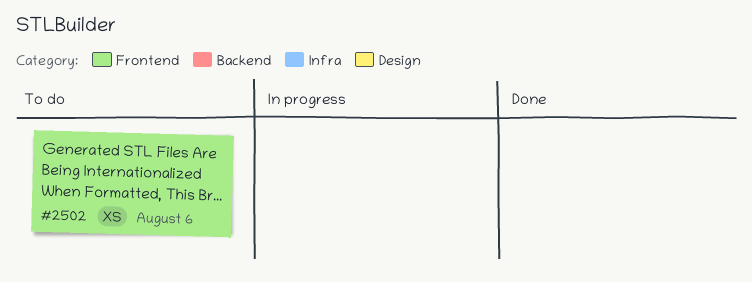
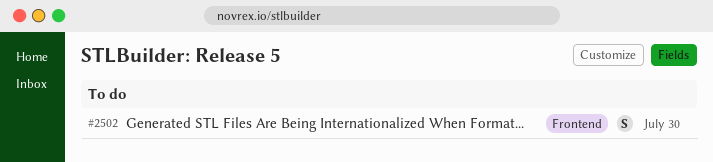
#2502, estimate: XS -> S
#2502, due: Aug 6 -> Jul 30

